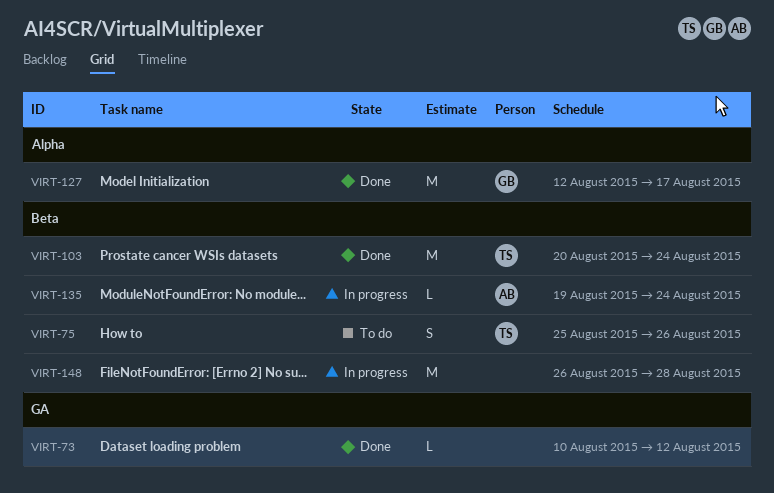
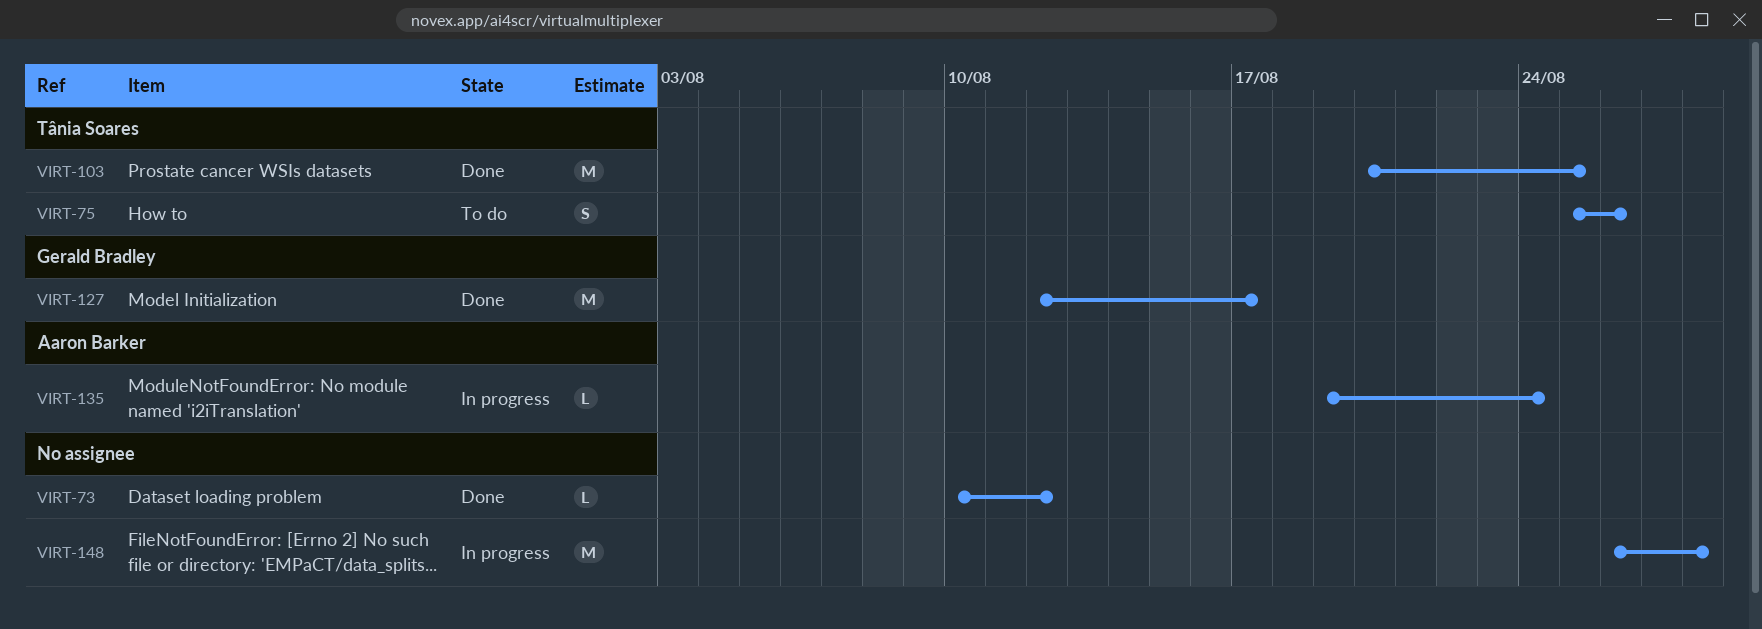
VIRT-103, due: Aug 24 -> Aug 25

